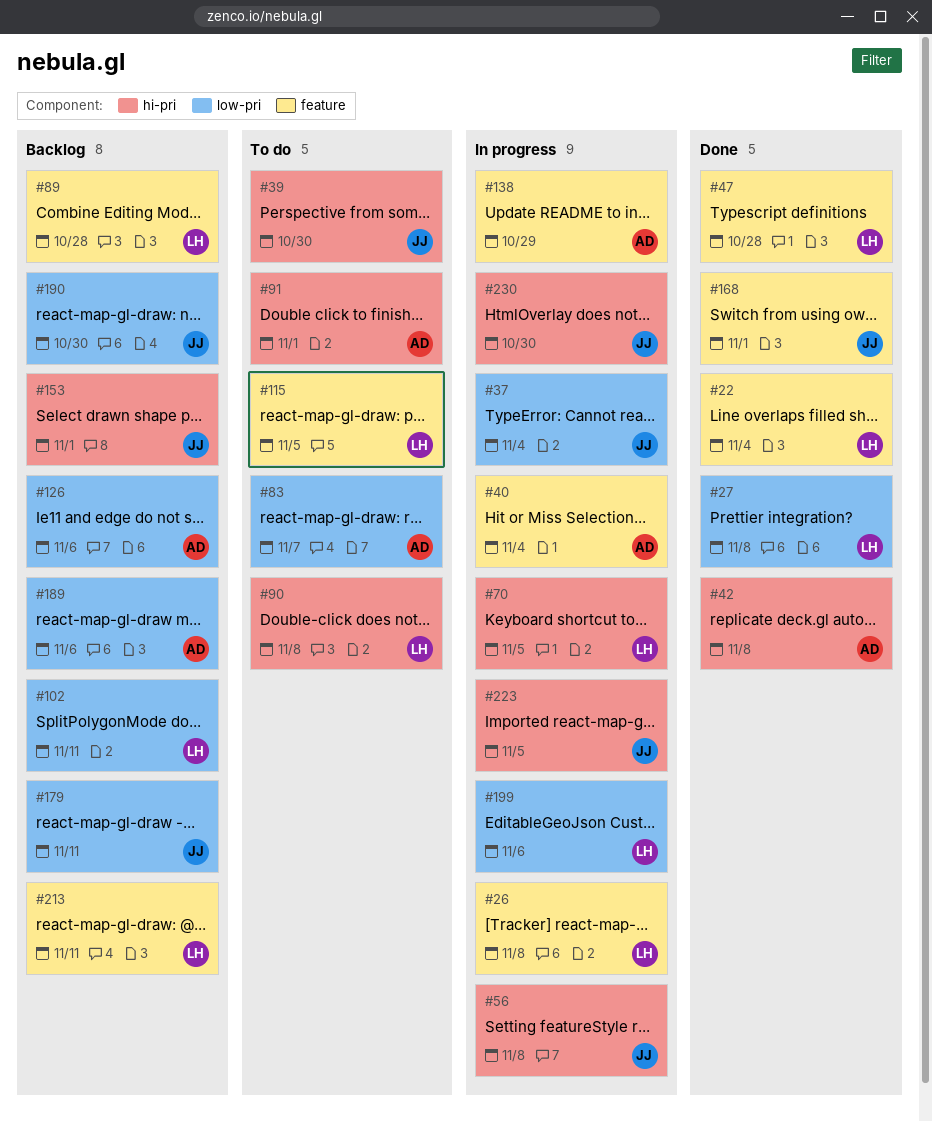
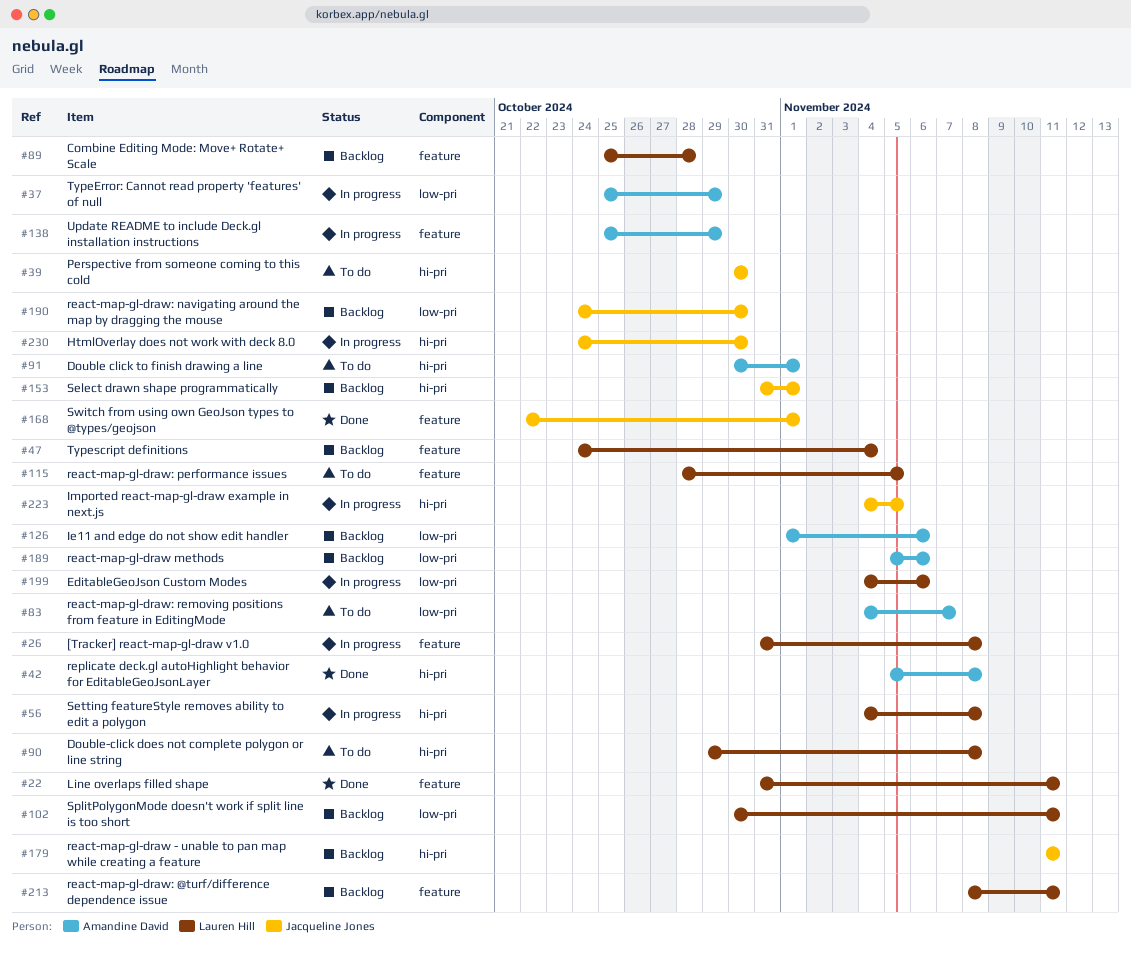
#22, due: Nov 4 -> Nov 11
#27: present -> none
#37, owner: Jacqueline Jones -> Amandine David
#37, due: Nov 4 -> Oct 29
#40: present -> none
#47, status: Done -> Backlog
#47, due: Oct 28 -> Nov 4
#56, owner: Jacqueline Jones -> Lauren Hill
#70: present -> none
#179, label: low-pri -> hi-pri

